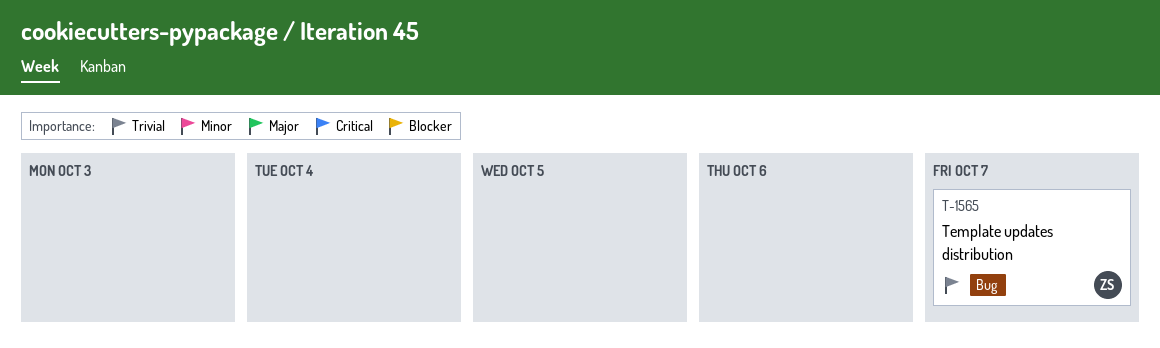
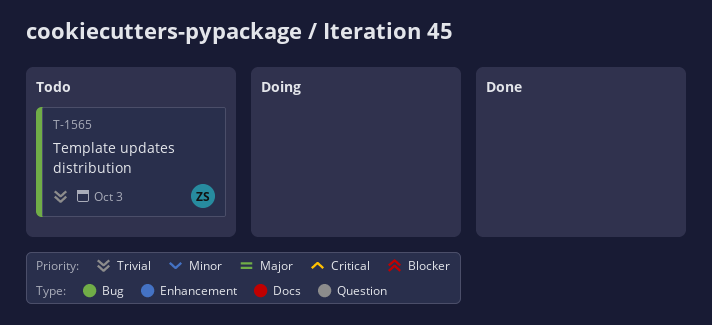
T-1565, due: Oct 7 -> Oct 3

